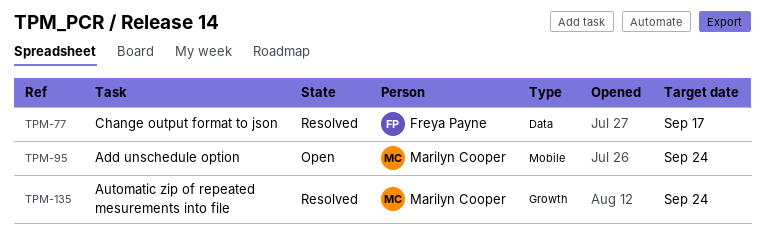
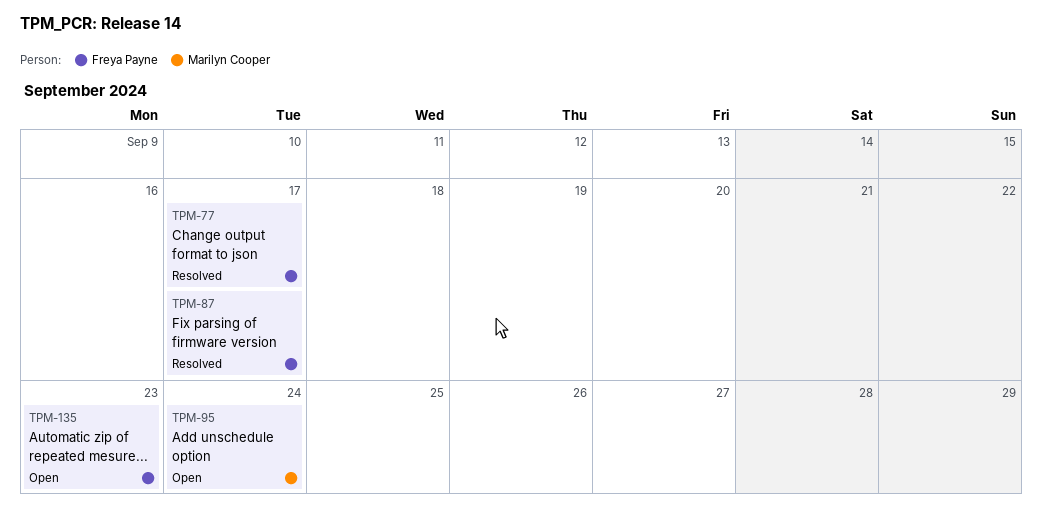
TPM-87: none -> present
TPM-135, status: Resolved -> Open
TPM-135, owner: Marilyn Cooper -> Freya Payne
TPM-135, due: Sep 24 -> Sep 23

